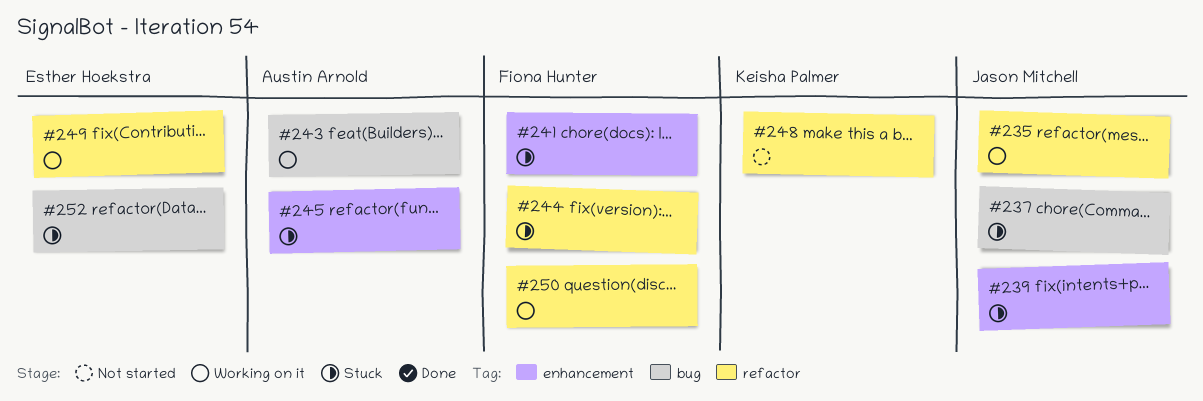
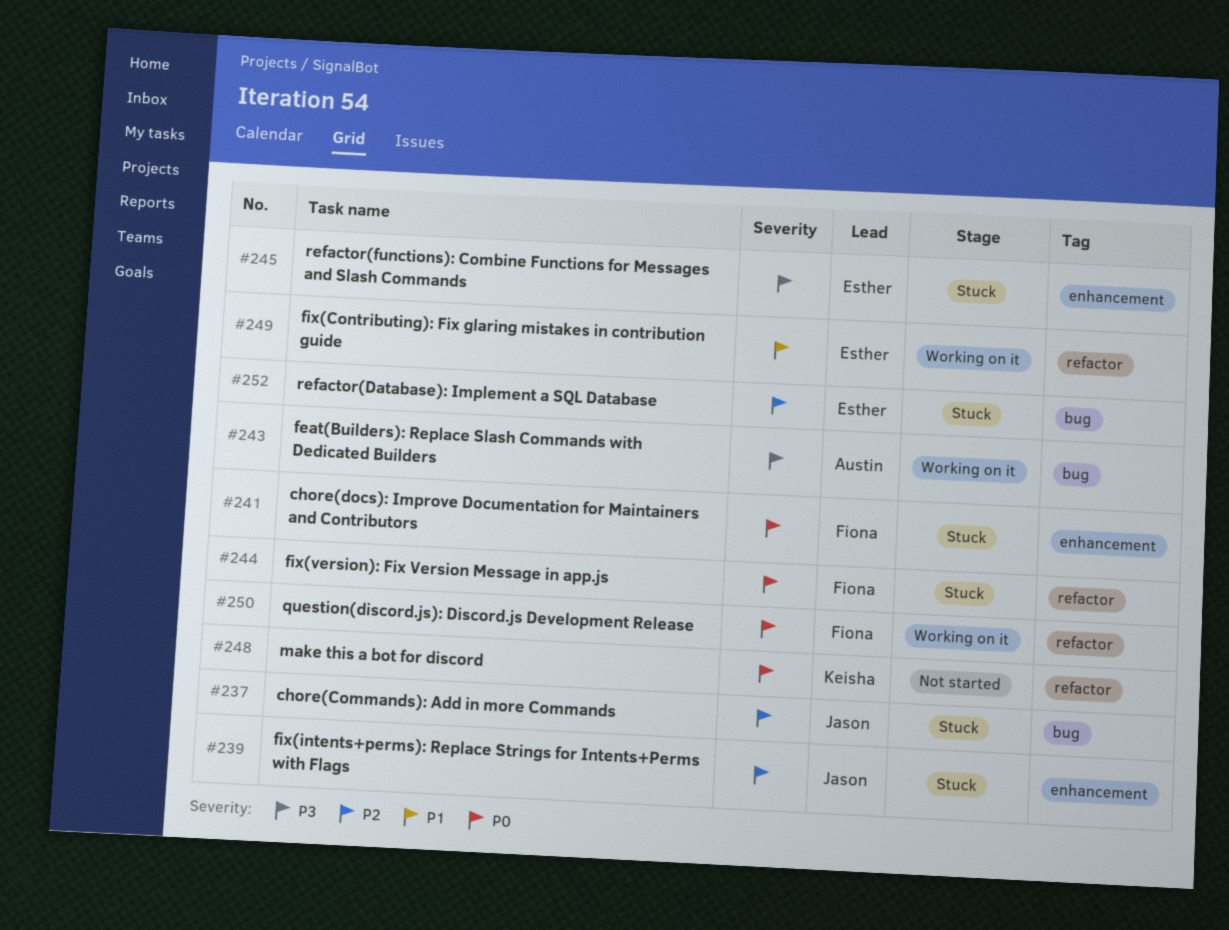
#235: present -> none
#245, owner: Austin Arnold -> Esther Hoekstra

